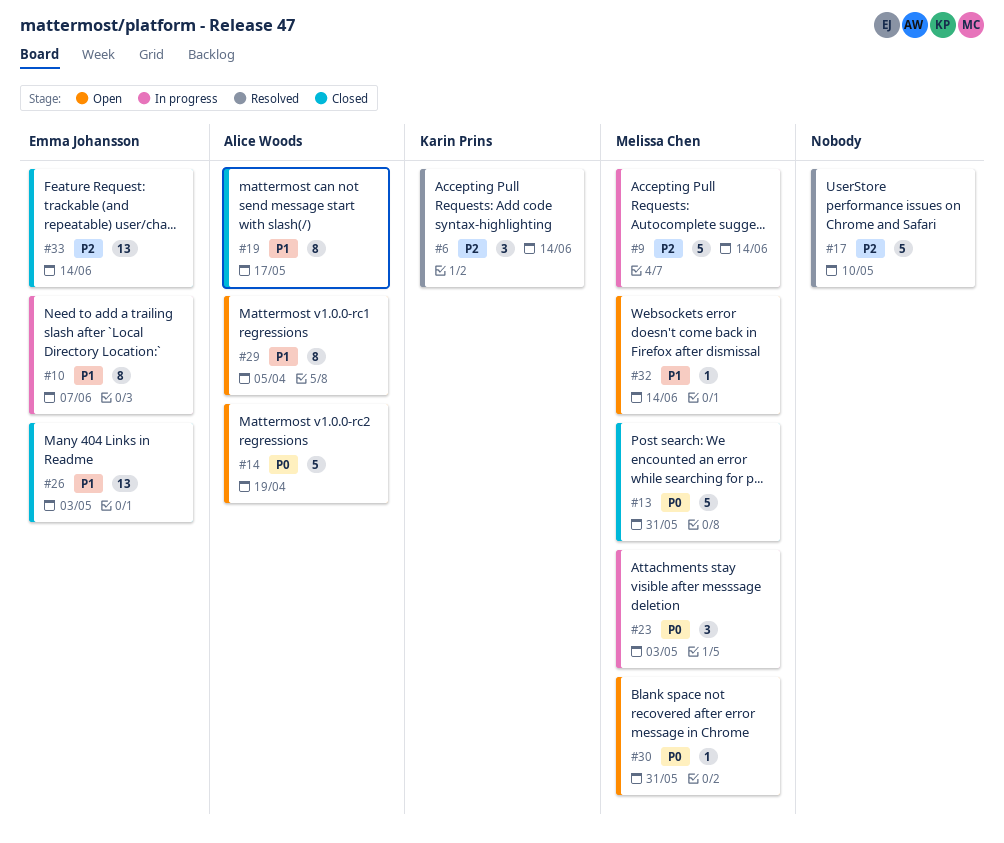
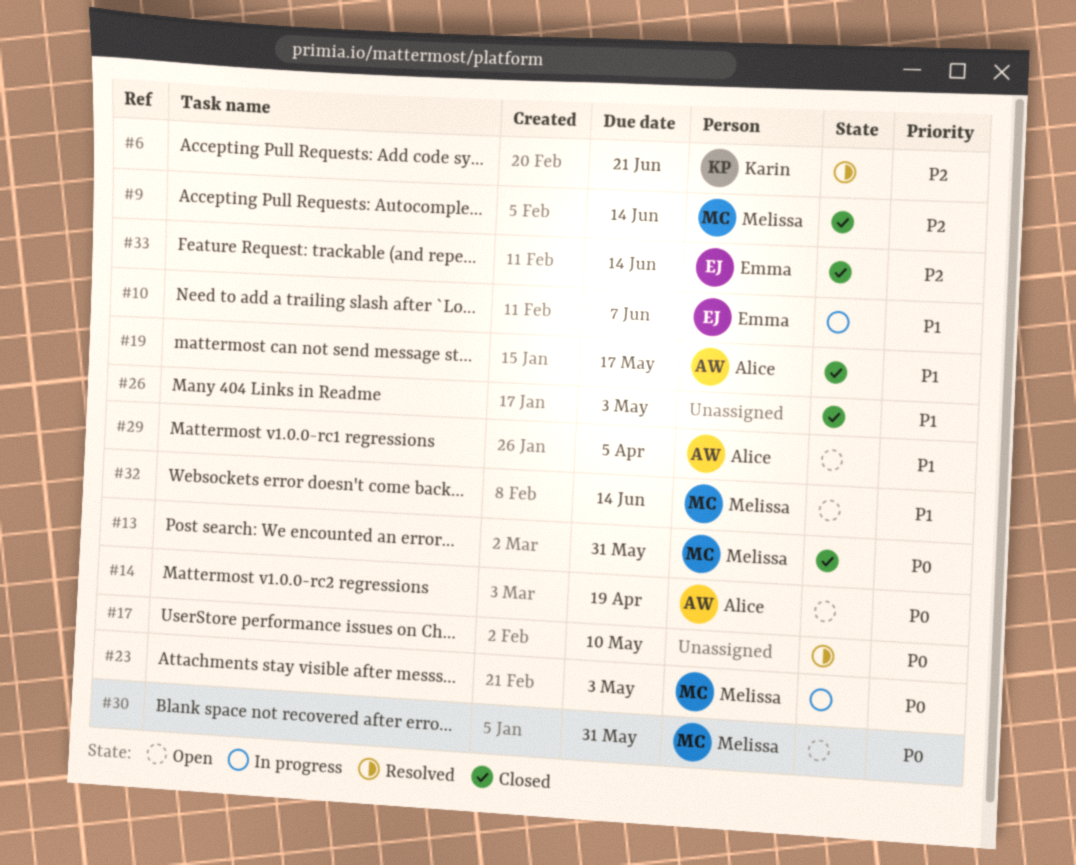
#6, due: Jun 14 -> Jun 21
#9, status: In progress -> Closed
#17, priority: P2 -> P0
#26, owner: Emma Johansson -> none

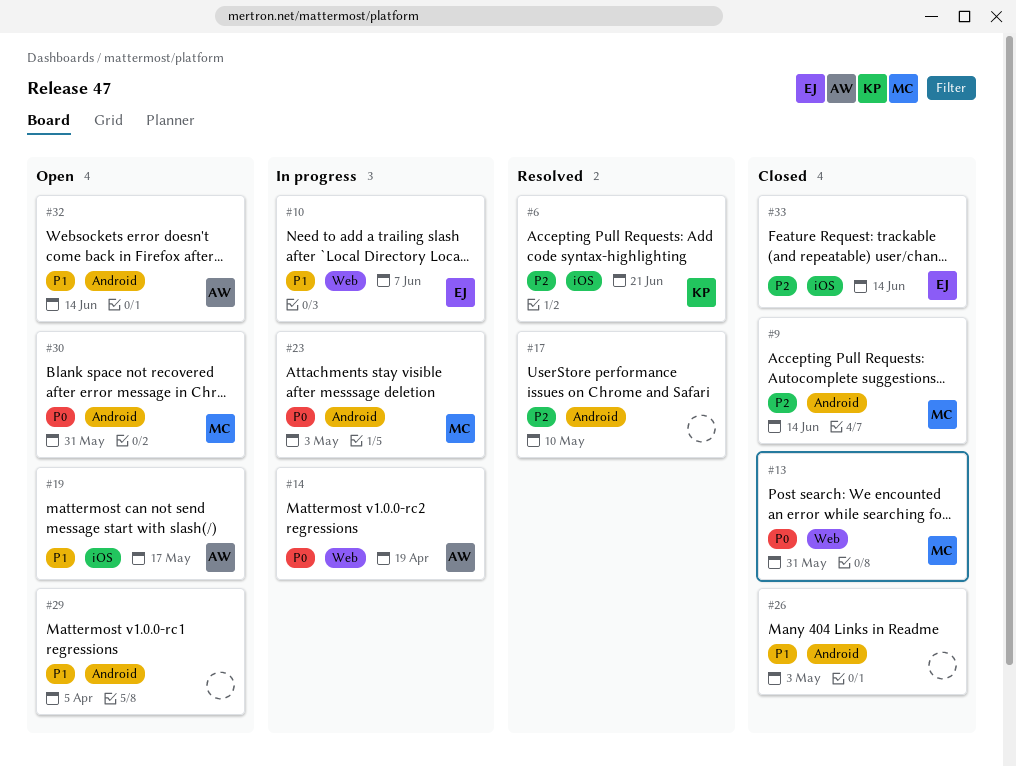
#14, status: Open -> In progress
#17, priority: P0 -> P2
#19, status: Closed -> Open
#29, owner: Alice -> none
#32, owner: Melissa -> Alice

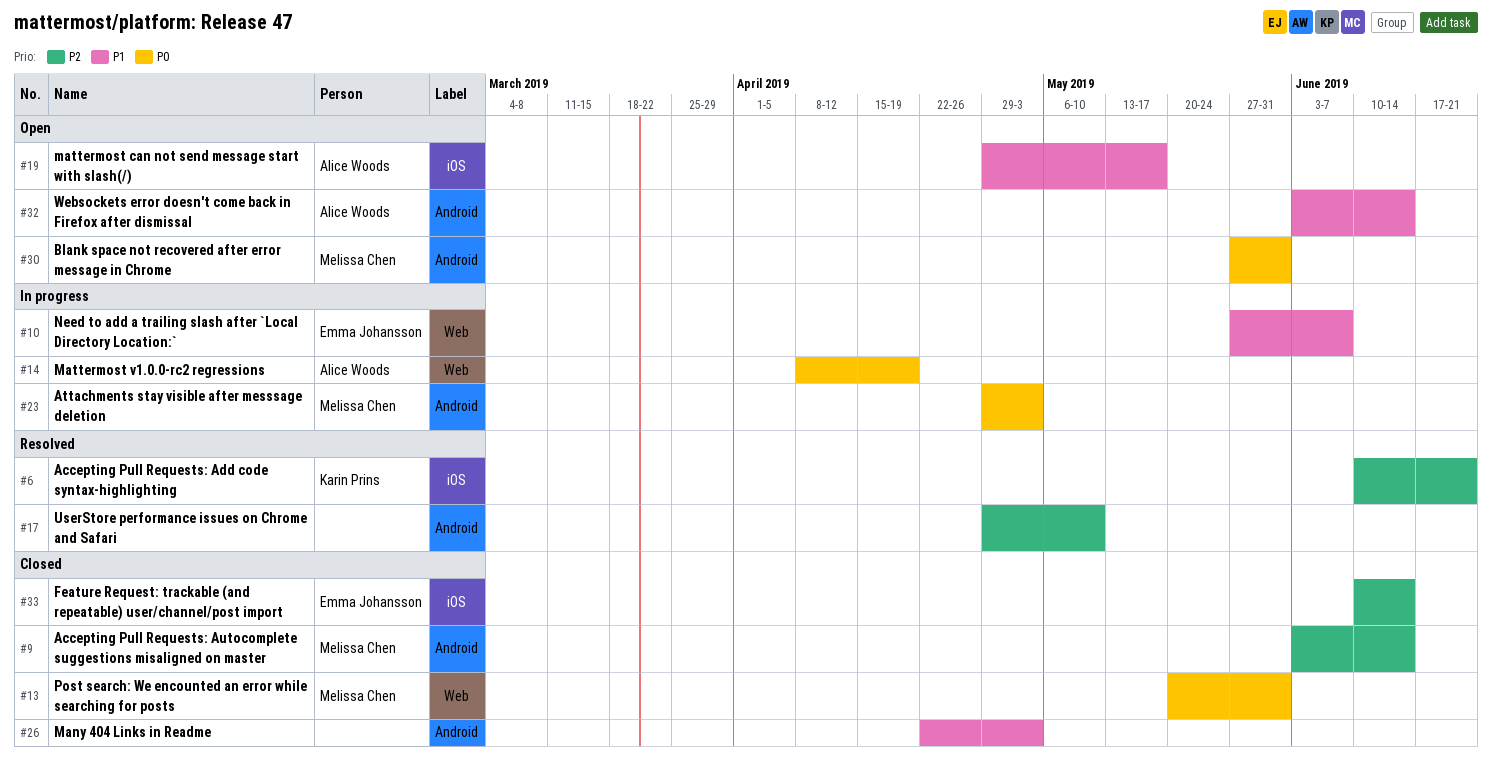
#29: present -> none

